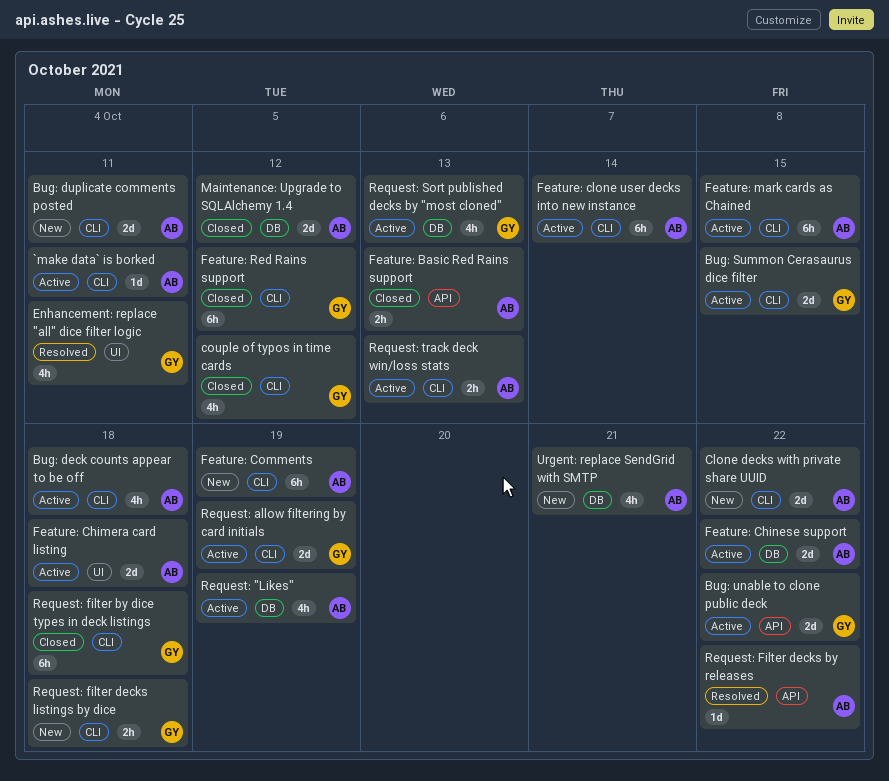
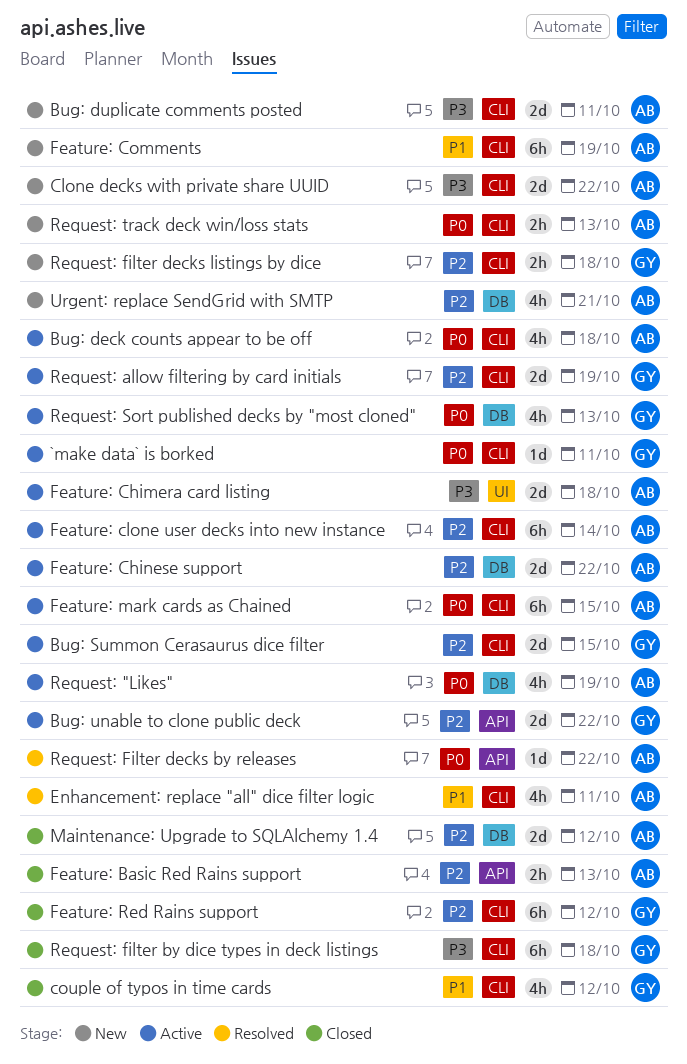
`make data` is borked, owner: AB -> GY
Enhancement: replace "all" dice filter logic, owner: GY -> AB
Enhancement: replace "all" dice filter logic, label: UI -> CLI
Request: track deck win/loss stats, status: Active -> New

